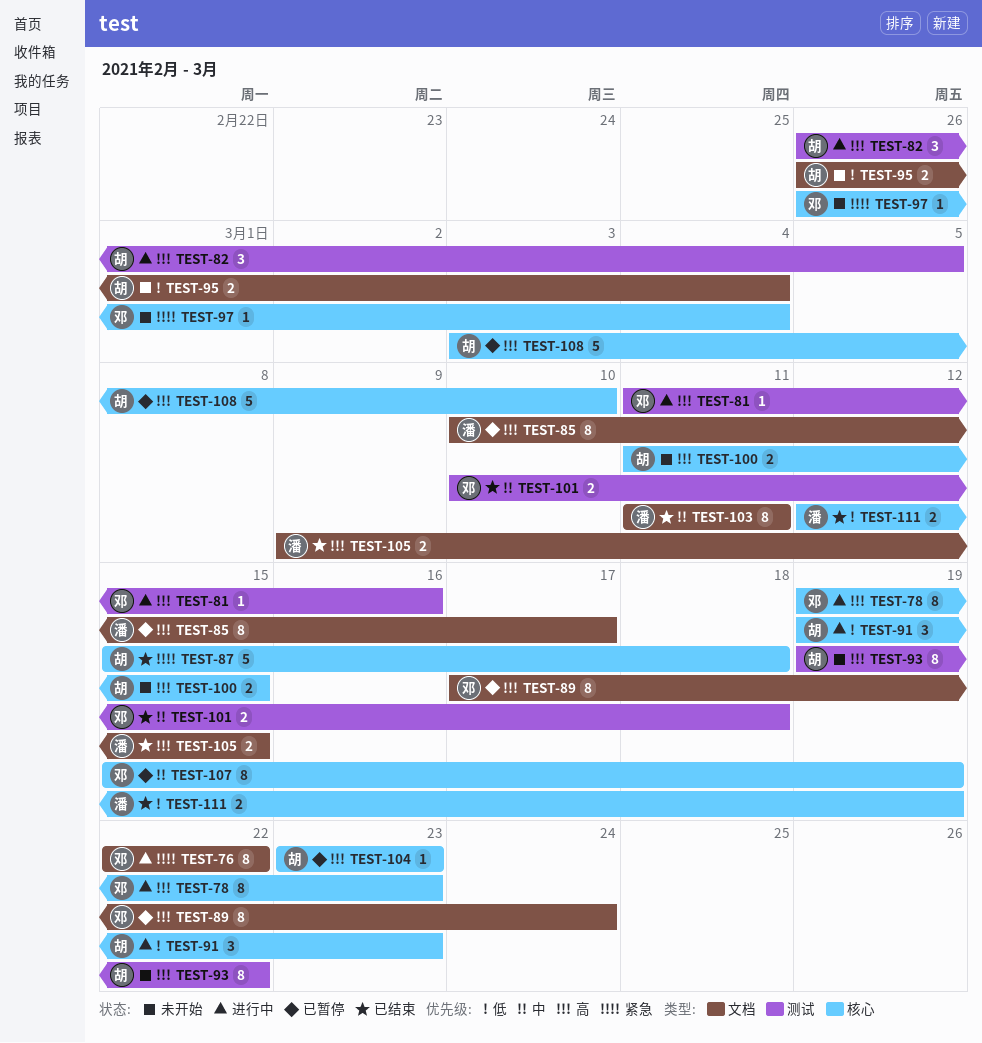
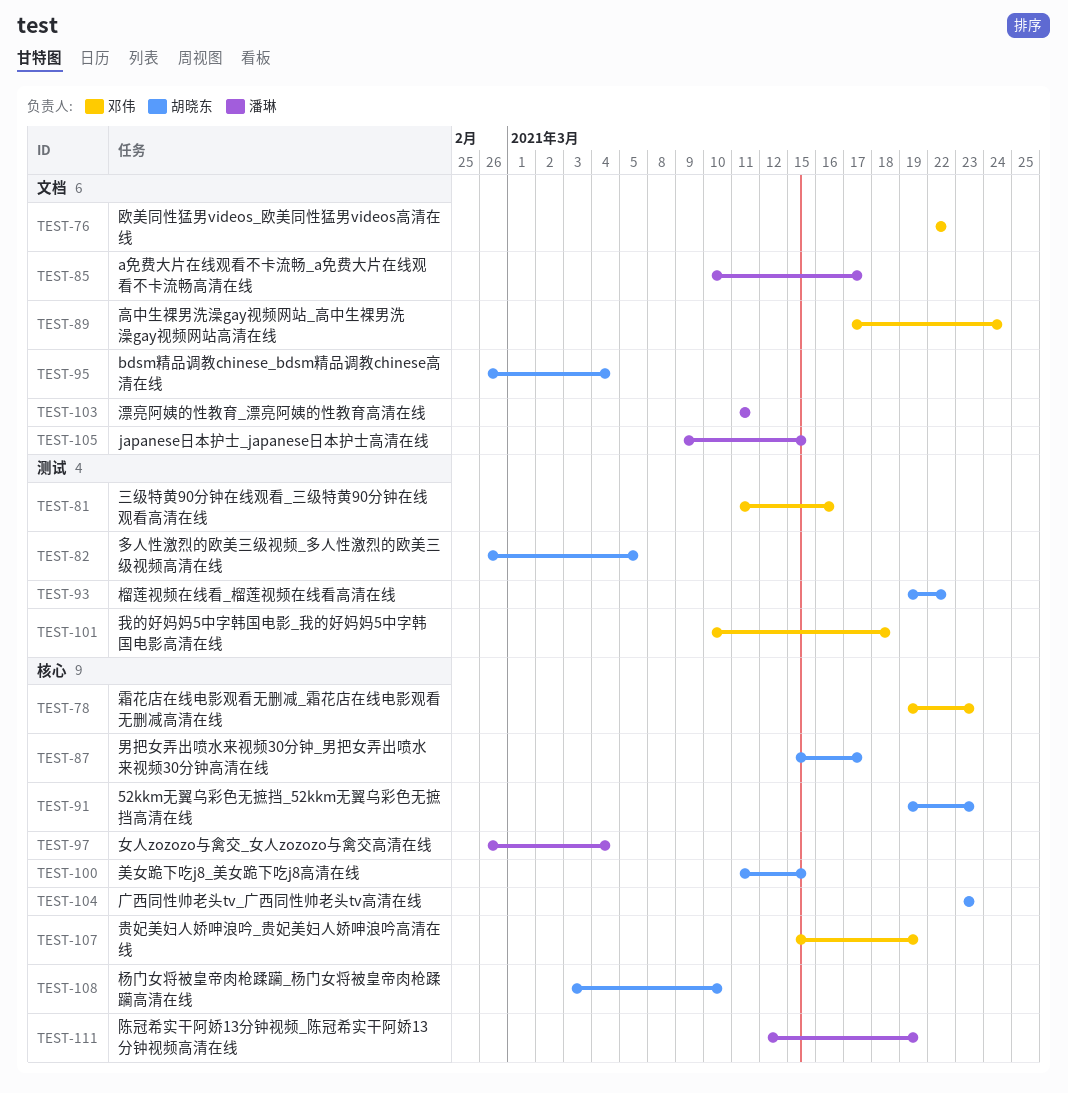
TEST-87, due: Mar 18 -> Mar 17
TEST-97, owner: 邓伟 -> 潘琳

